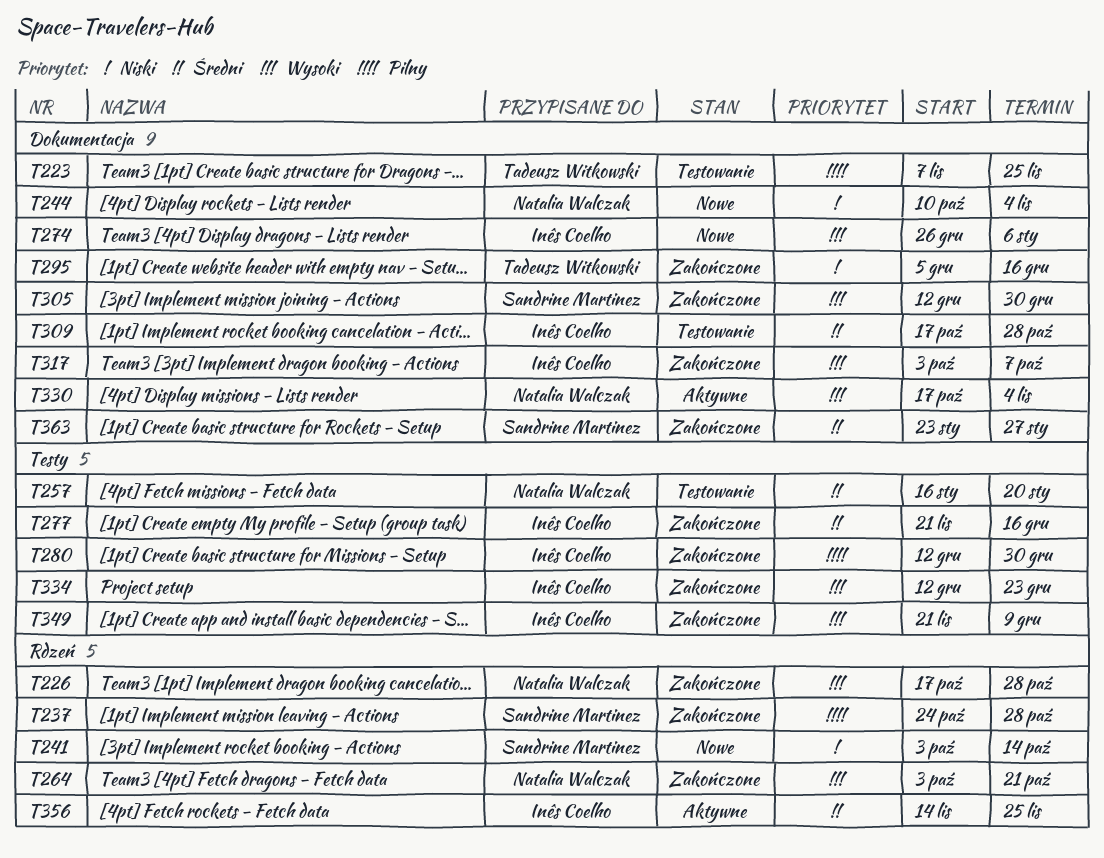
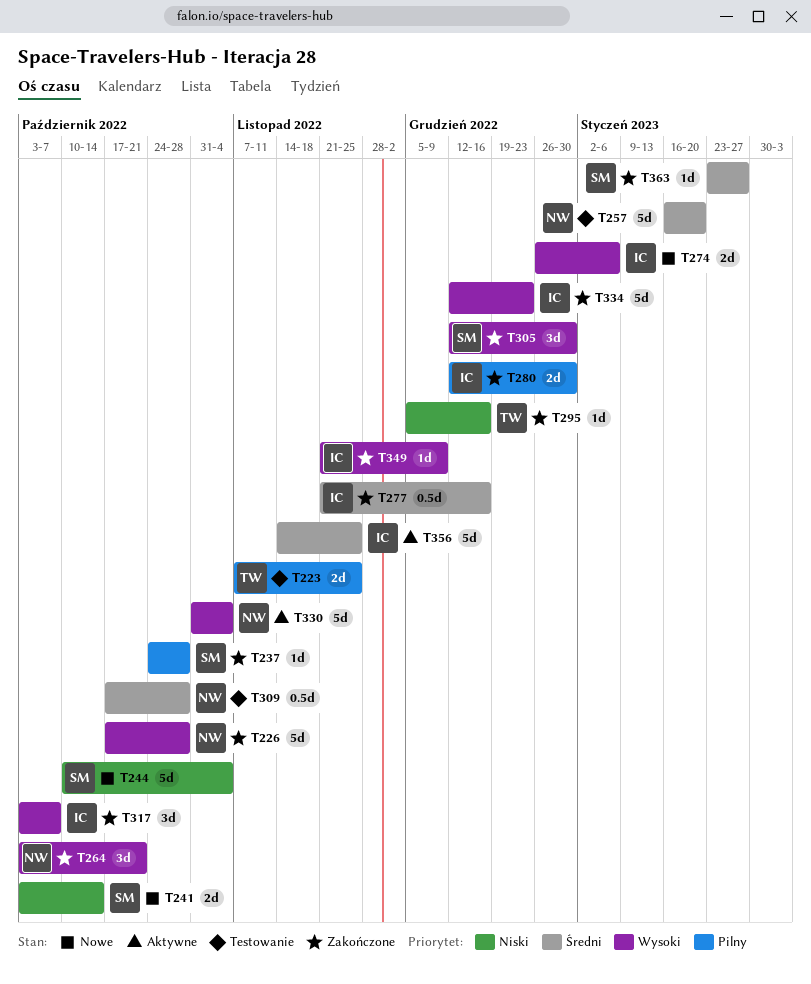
T244, owner: Natalia Walczak -> Sandrine Martinez
T309, owner: Inês Coelho -> Natalia Walczak
T330, start: Oct 17 -> Oct 31

